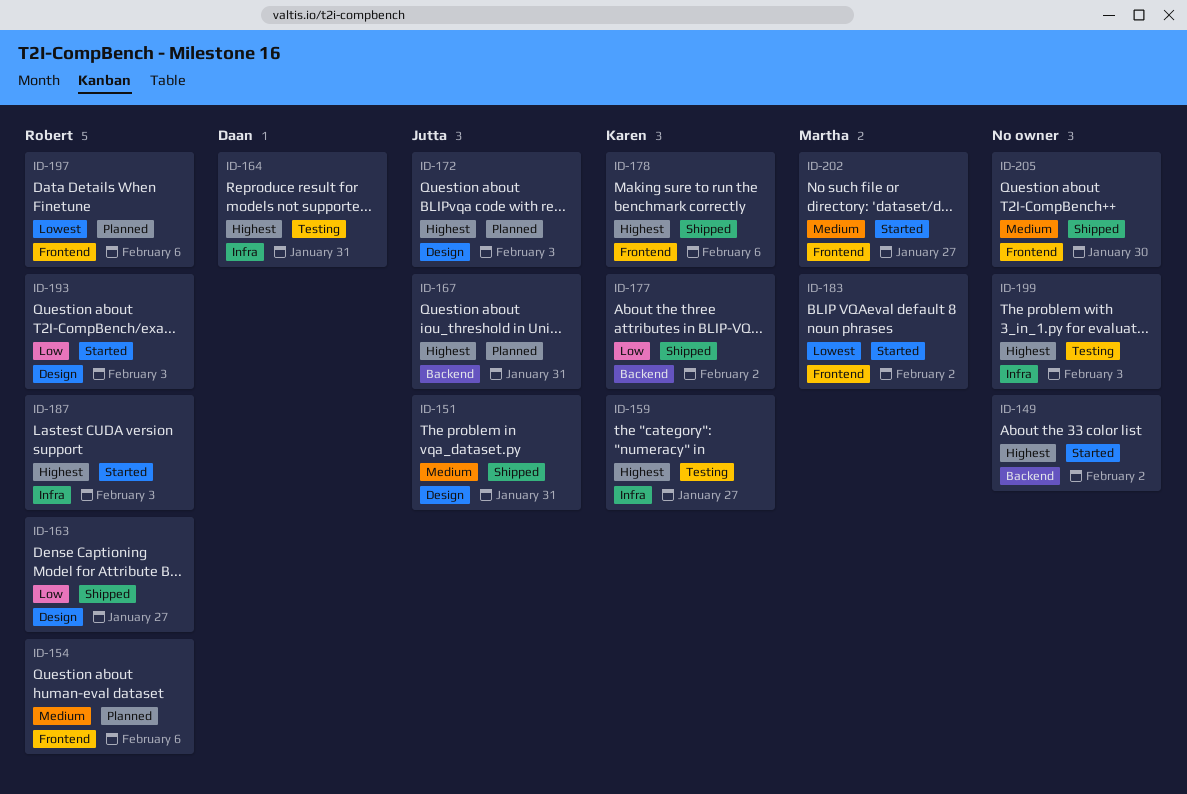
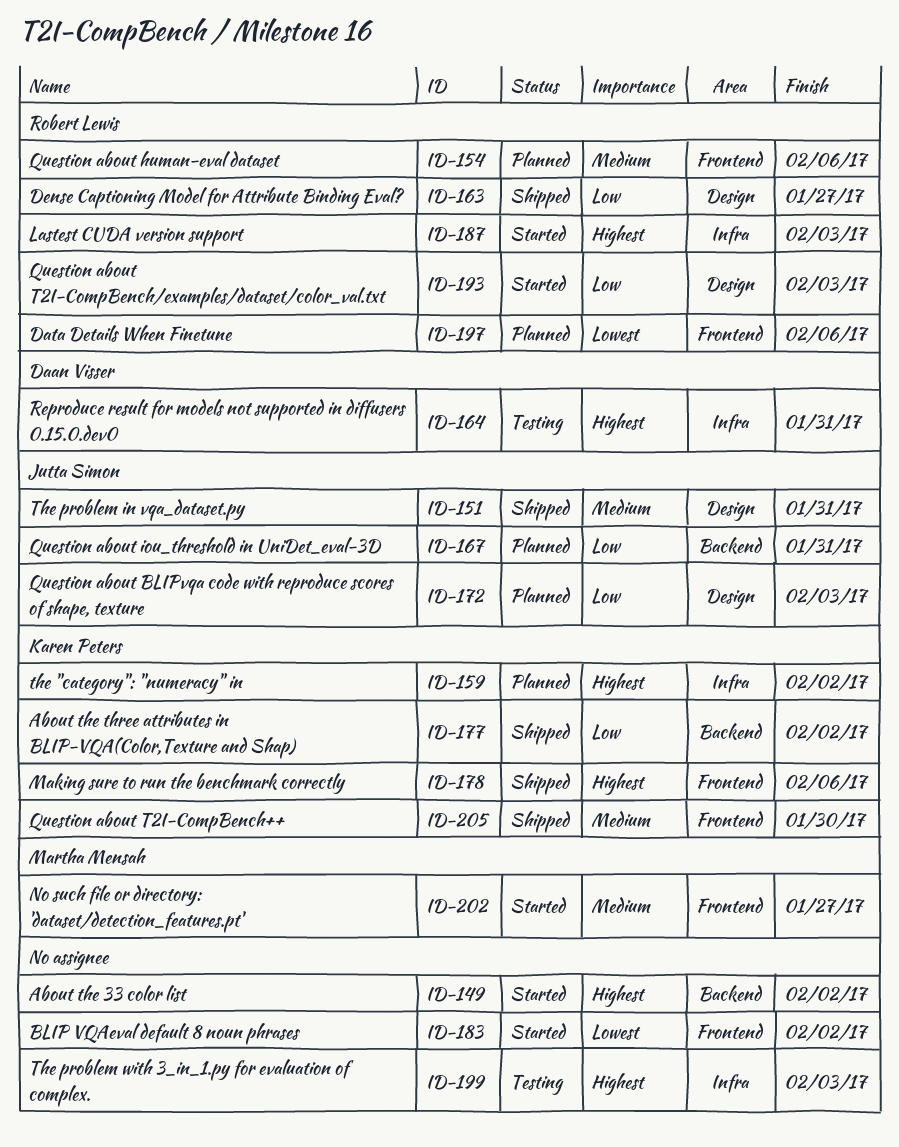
ID-159, status: Testing -> Planned
ID-159, due: Jan 27 -> Feb 2
ID-167, priority: Highest -> Low
ID-172, priority: Highest -> Low
ID-183, owner: Martha Mensah -> none
ID-205, owner: none -> Karen Peters

